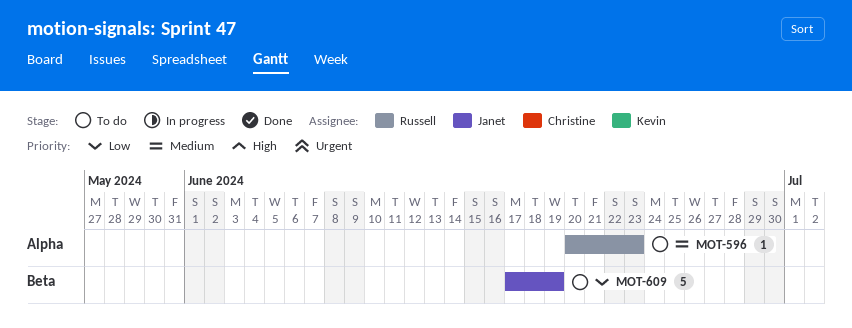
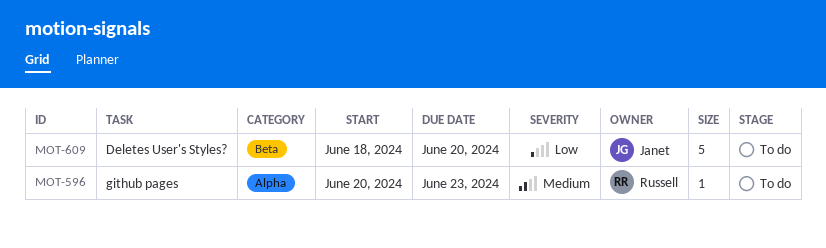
MOT-609, start: Jun 17 -> Jun 18
MOT-609, due: Jun 19 -> Jun 20

